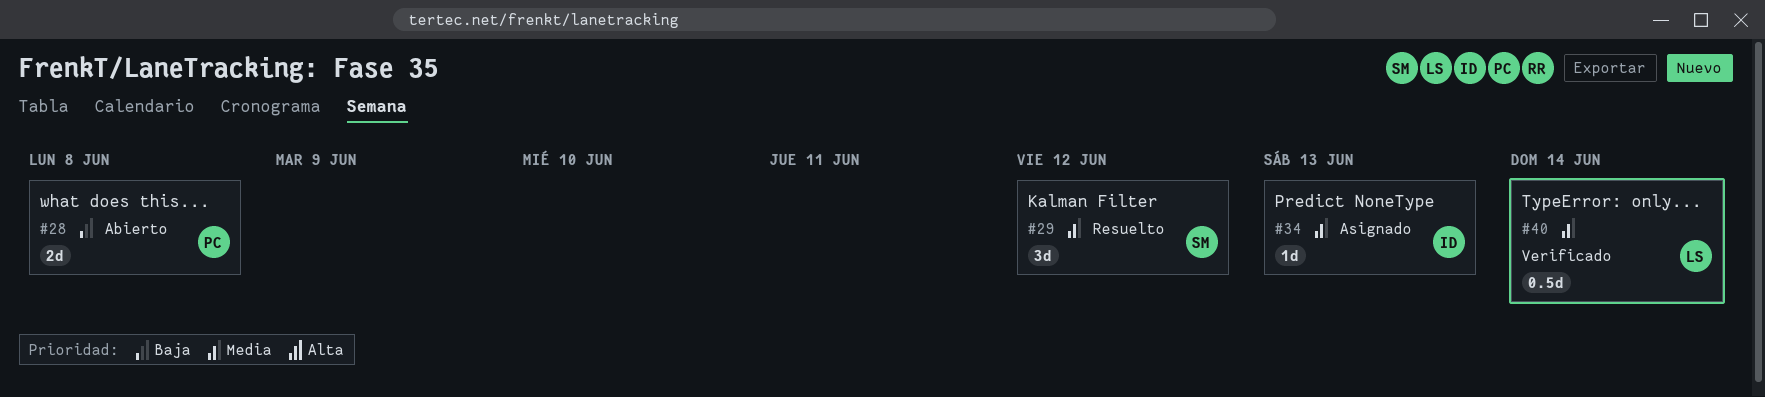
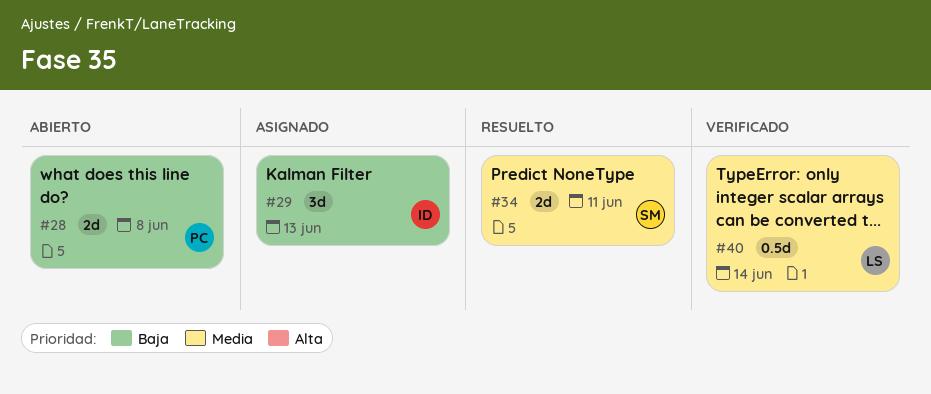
#29, status: Resuelto -> Asignado
#29, owner: SM -> ID
#29, priority: Media -> Baja
#29, due: Jun 12 -> Jun 13
#34, status: Asignado -> Resuelto
#34, owner: ID -> SM
#34, estimate: 1d -> 2d
#34, due: Jun 13 -> Jun 11

